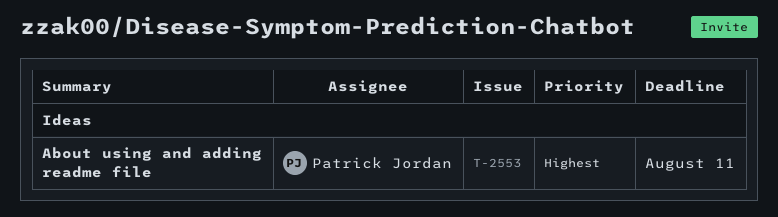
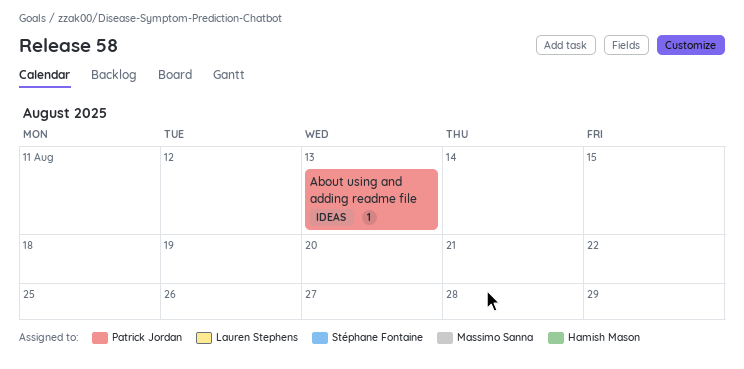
About using and adding readme file, due: Aug 11 -> Aug 13

